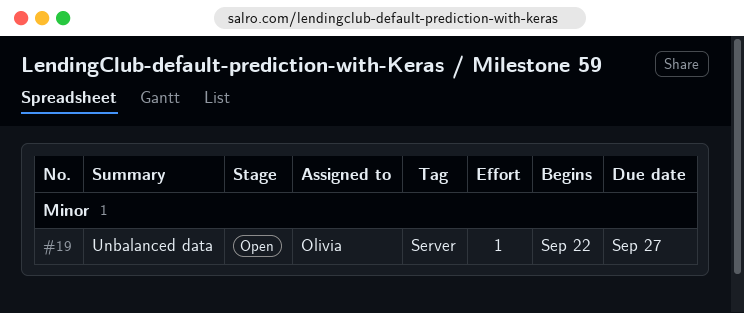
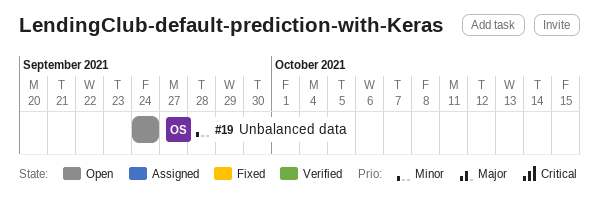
#19, start: Sep 22 -> Sep 24
#19, due: Sep 27 -> Sep 24

